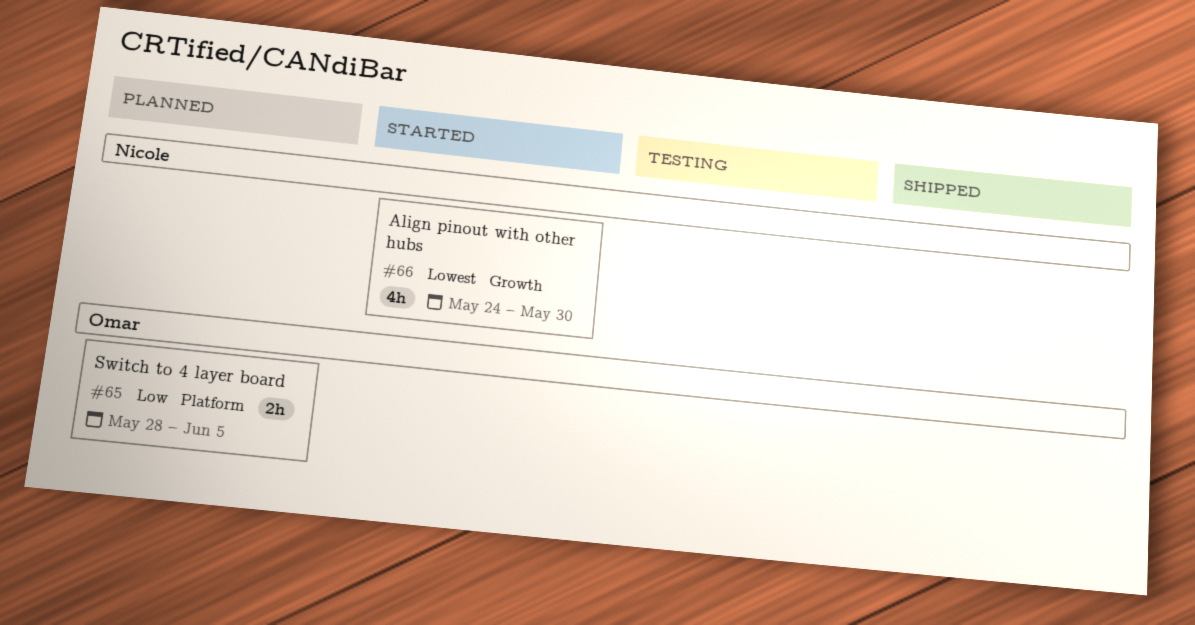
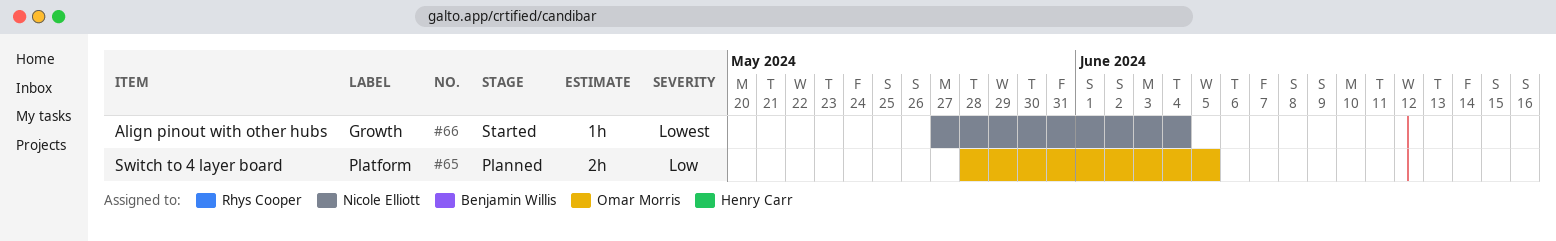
#66, estimate: 4h -> 1h
#66, start: May 24 -> May 27
#66, due: May 30 -> Jun 4

